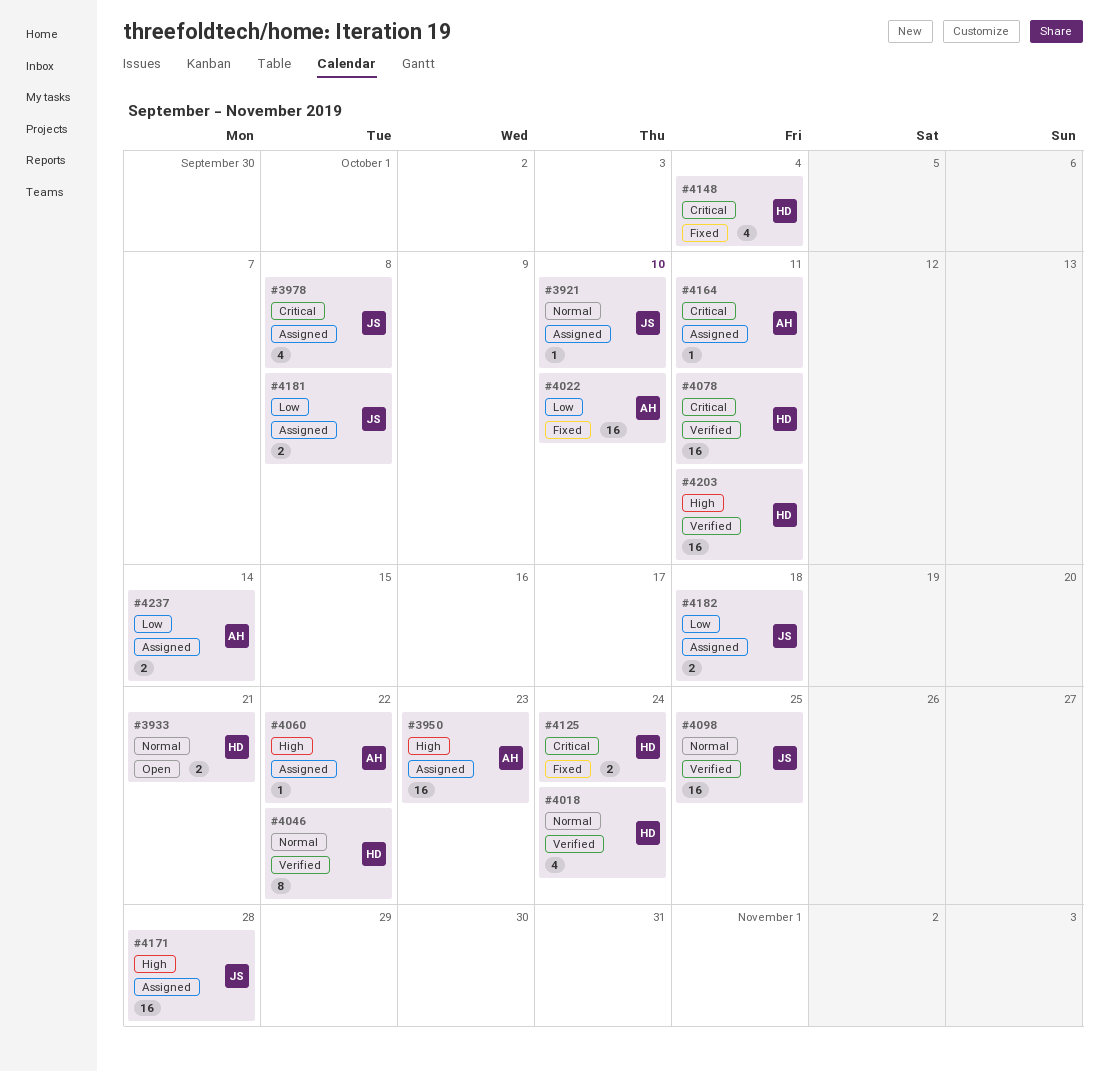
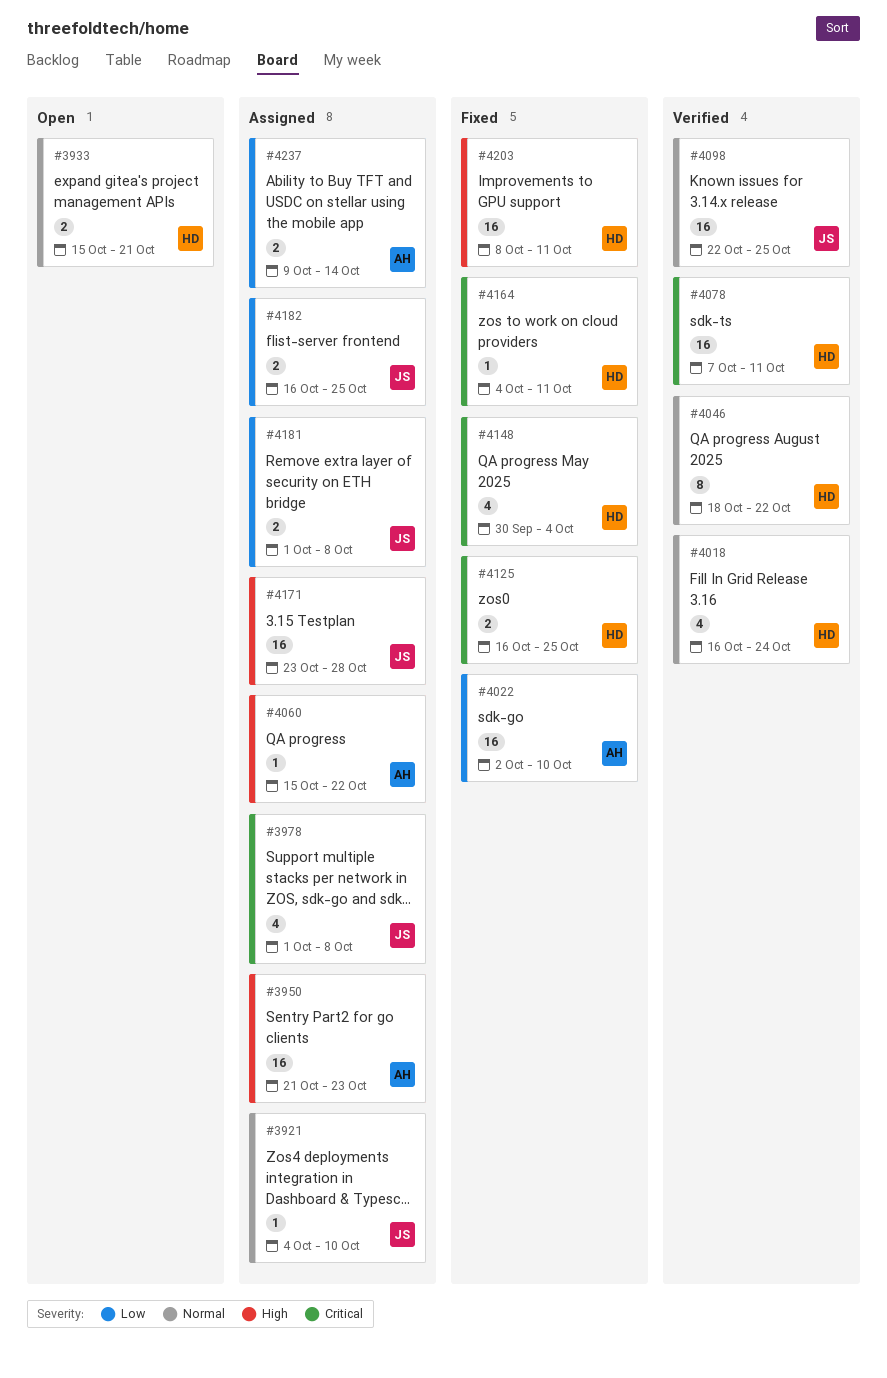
#4125, due: Oct 24 -> Oct 25
#4164, status: Assigned -> Fixed
#4164, owner: AH -> HD
#4182, due: Oct 18 -> Oct 25
#4203, status: Verified -> Fixed

